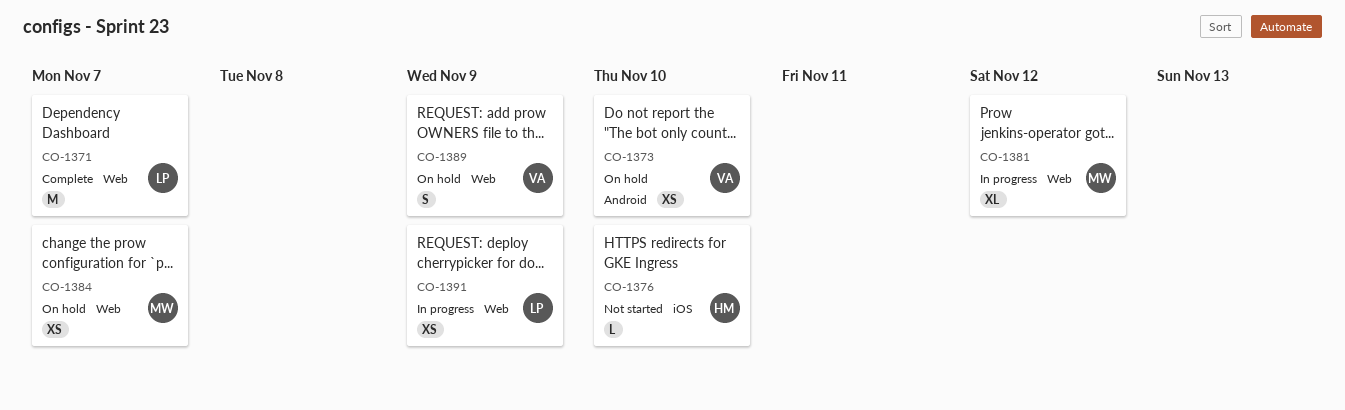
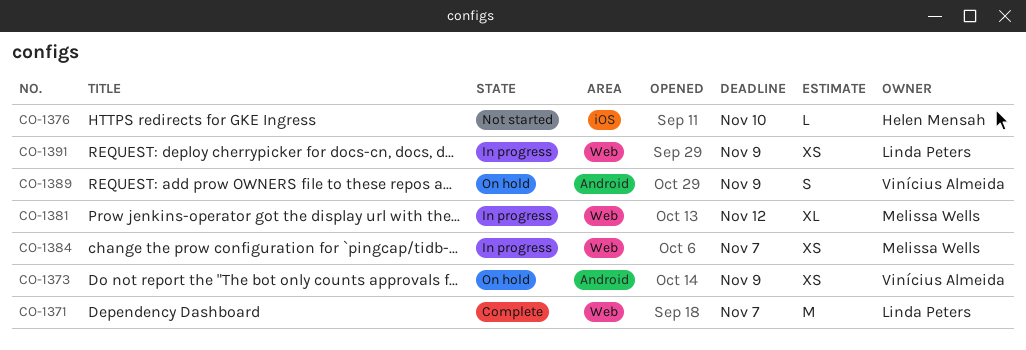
CO-1373, due: Nov 10 -> Nov 9
CO-1384, status: On hold -> In progress
CO-1389, label: Web -> Android

